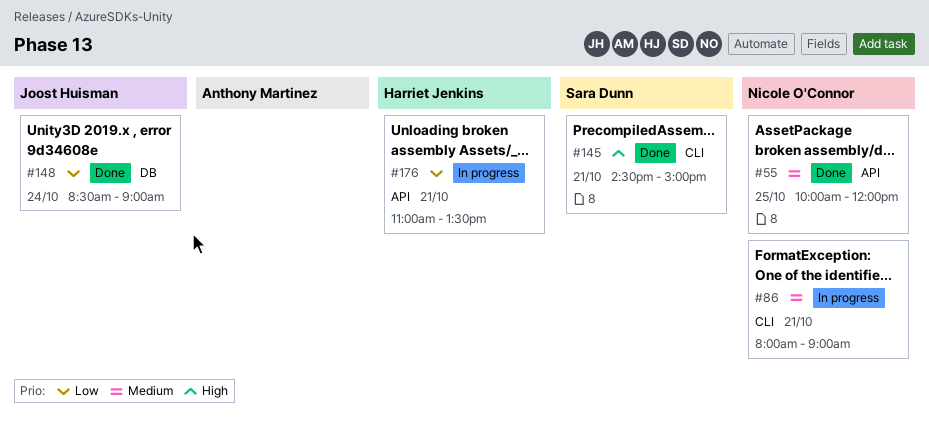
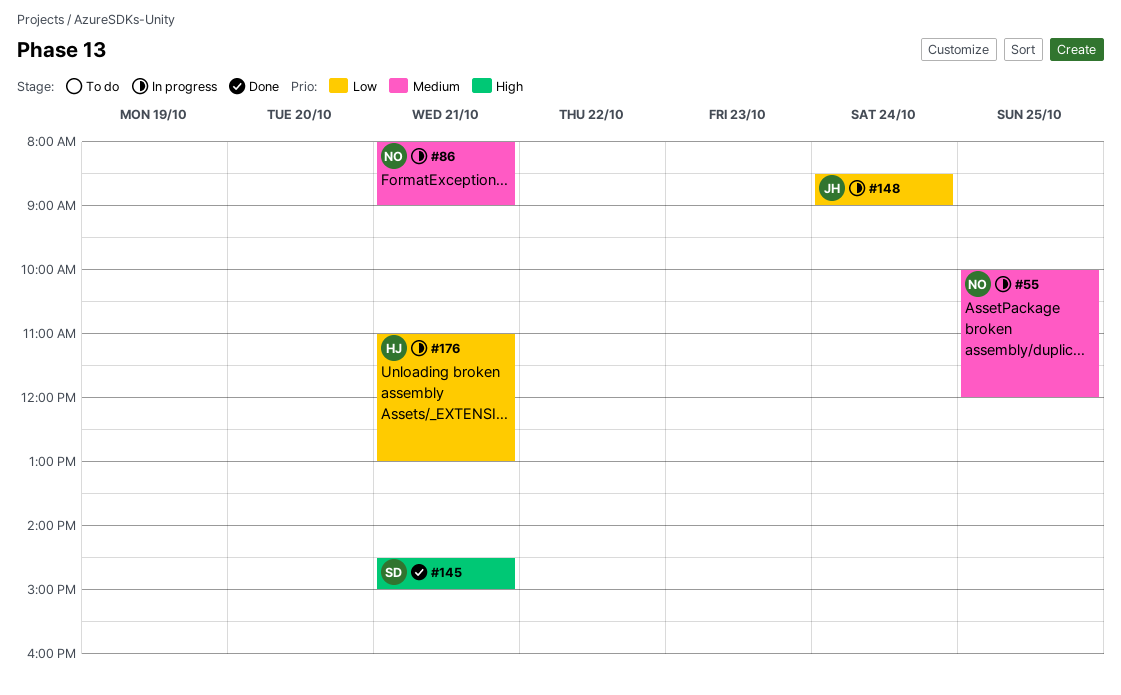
#55, status: Done -> In progress
#148, status: Done -> In progress
#176, ends: 13:30 -> 13:00

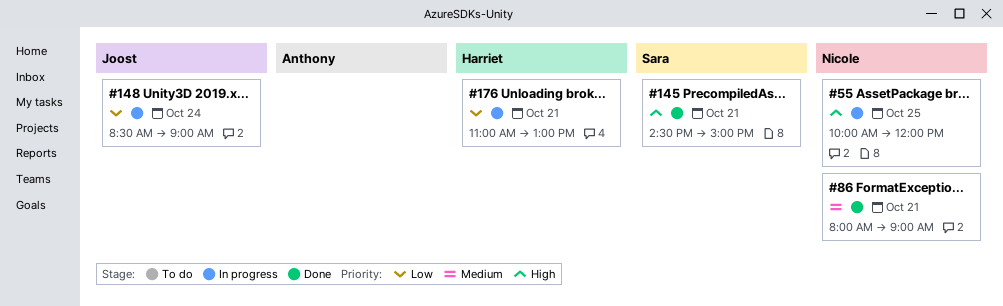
#55, priority: Medium -> High
#86, status: In progress -> Done

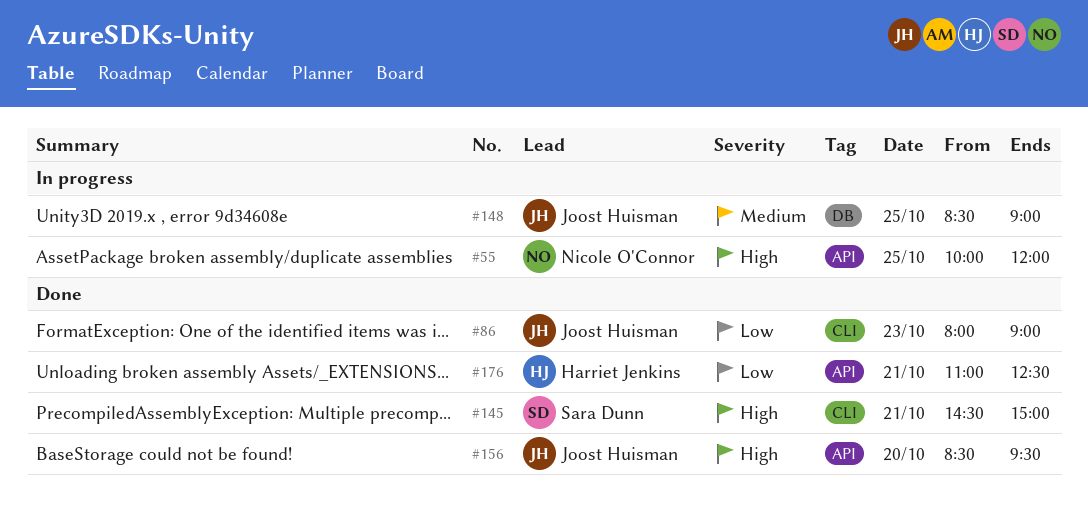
#86, owner: Nicole O'Connor -> Joost Huisman
#86, priority: Medium -> Low
#86, day: Oct 21 -> Oct 23
#148, priority: Low -> Medium
#148, day: Oct 24 -> Oct 25
#156: none -> present
#176, status: In progress -> Done
#176, ends: 13:00 -> 12:30

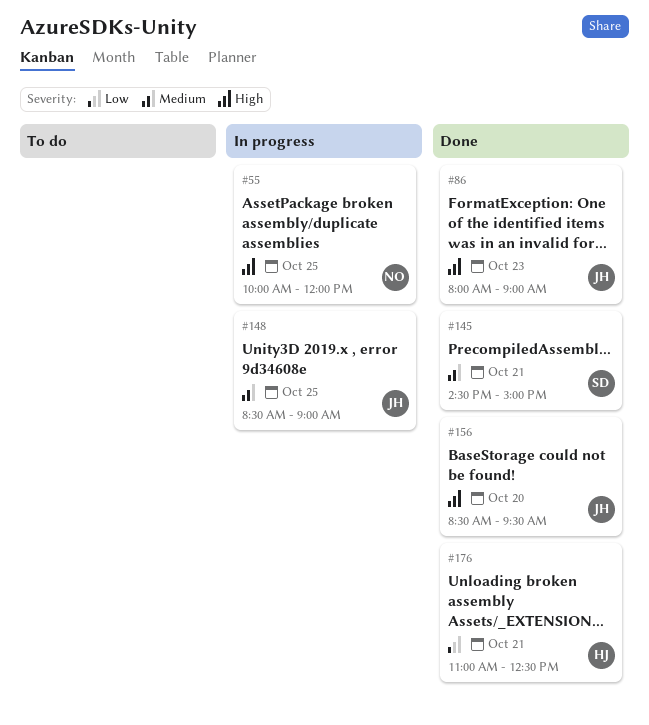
#86, priority: Low -> High
#145, priority: High -> Medium

